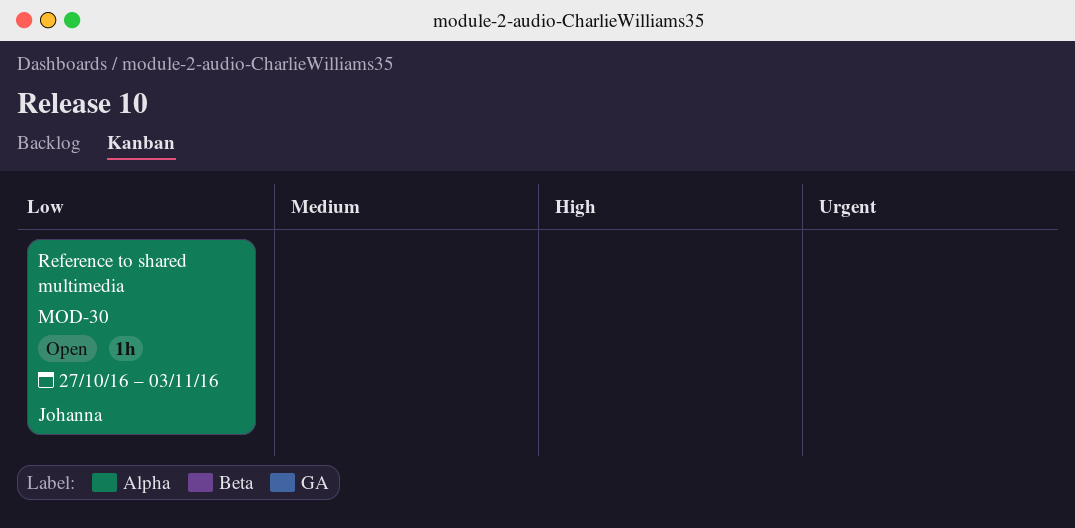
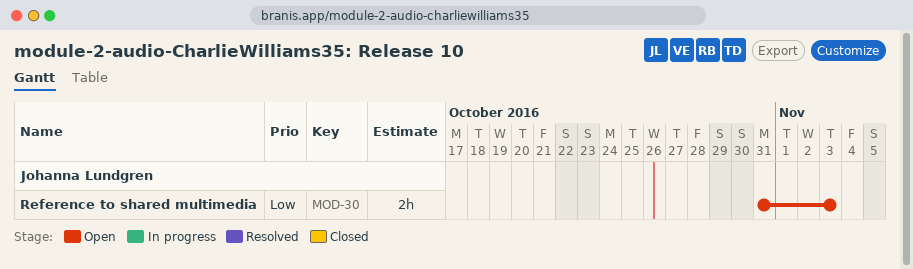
MOD-30, estimate: 1h -> 2h
MOD-30, start: Oct 27 -> Oct 31

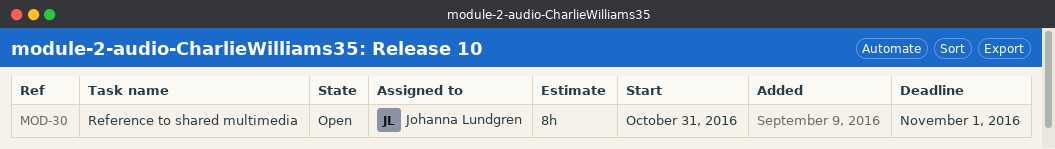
MOD-30, estimate: 2h -> 8h
MOD-30, due: Nov 3 -> Nov 1

